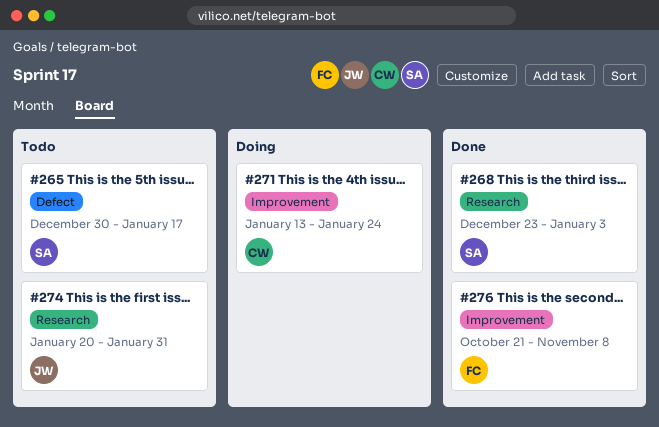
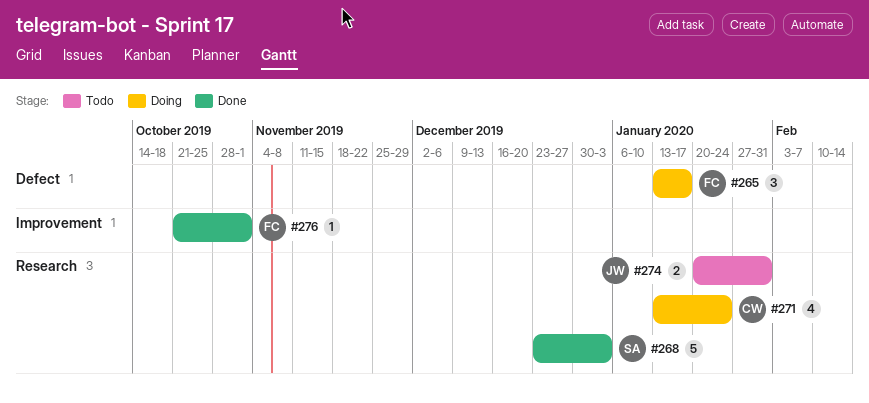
#265, status: Todo -> Doing
#265, owner: SA -> FC
#265, start: Dec 30 -> Jan 13
#271, label: Improvement -> Research
#276, due: Nov 8 -> Nov 1

